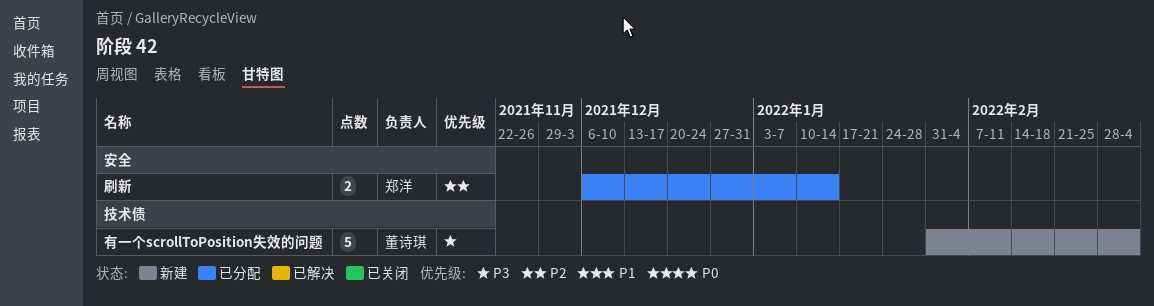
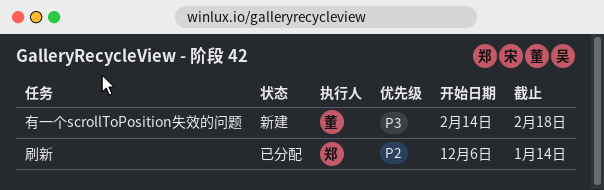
有一个scrollToPosition失效的问题, start: Jan 31 -> Feb 14
有一个scrollToPosition失效的问题, due: Mar 4 -> Feb 18

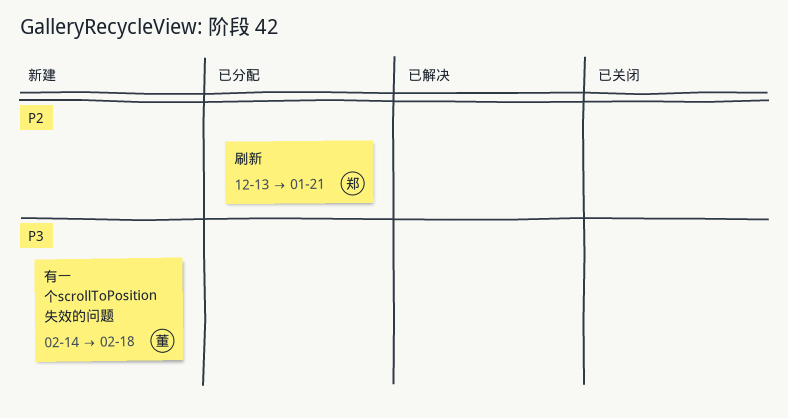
刷新, start: Dec 6 -> Dec 13
刷新, due: Jan 14 -> Jan 21

